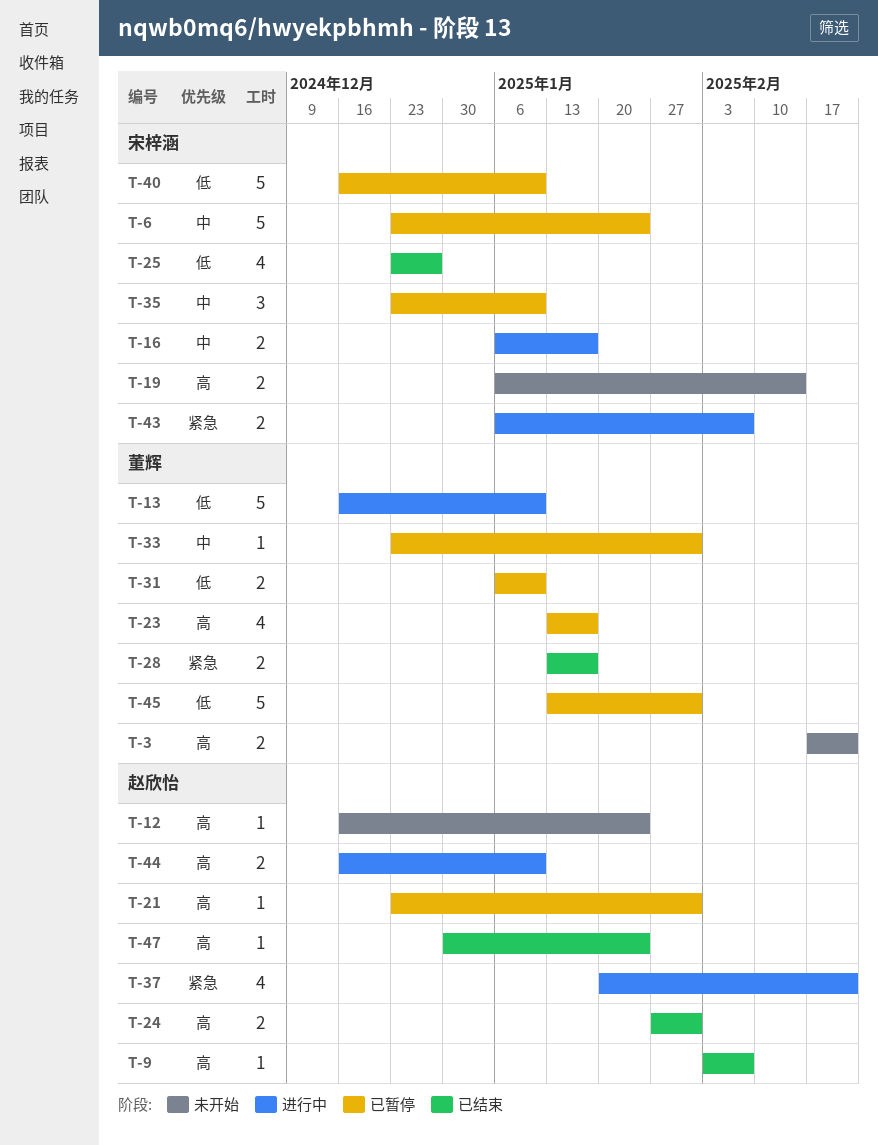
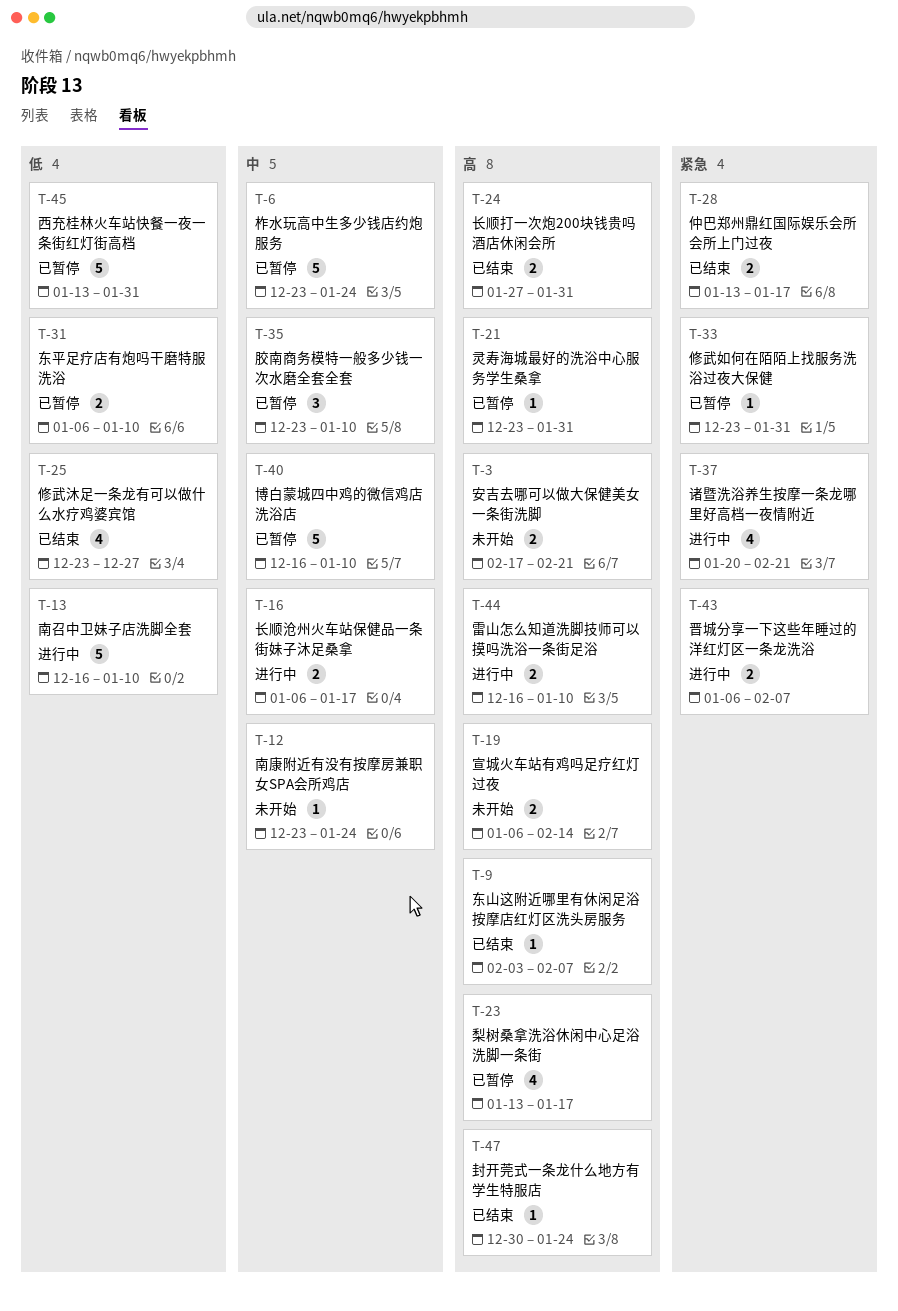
T-12, priority: 高 -> 中
T-12, start: Dec 16 -> Dec 23
T-33, priority: 中 -> 紧急
T-40, priority: 低 -> 中

